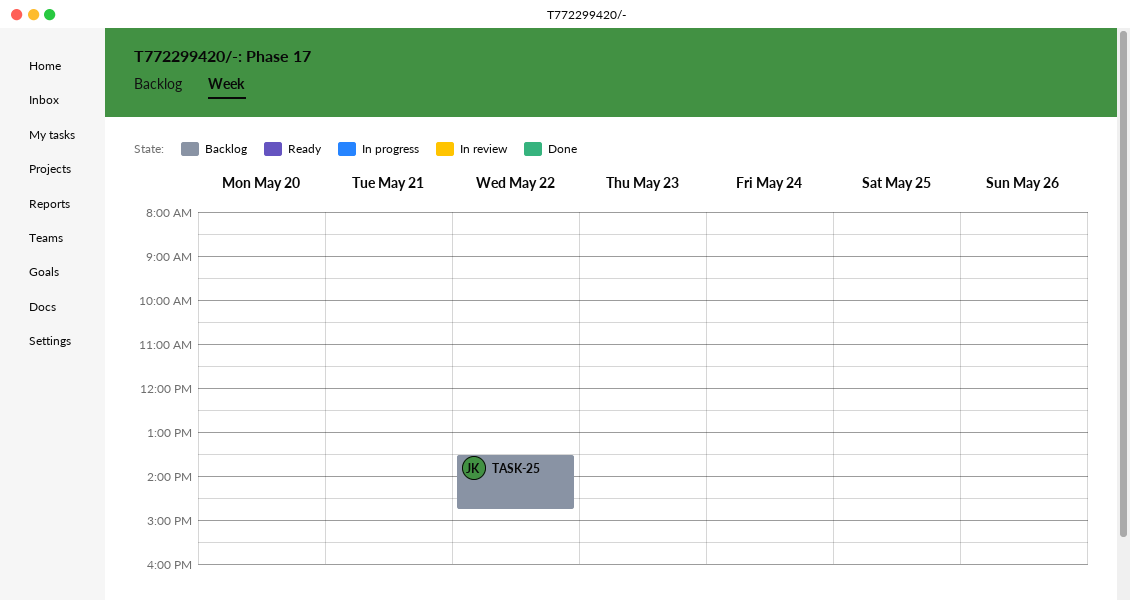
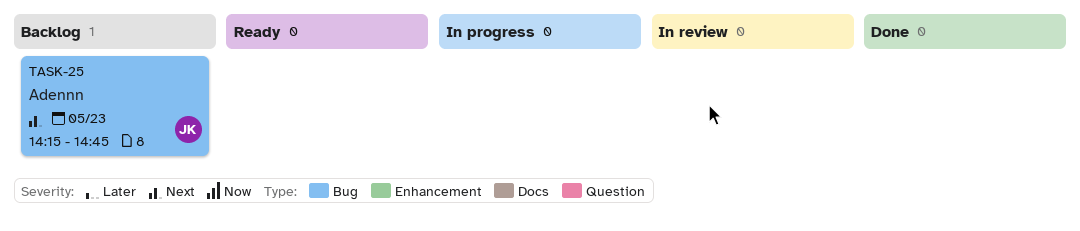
TASK-25, day: May 22 -> May 23
TASK-25, begins: 13:30 -> 14:15

